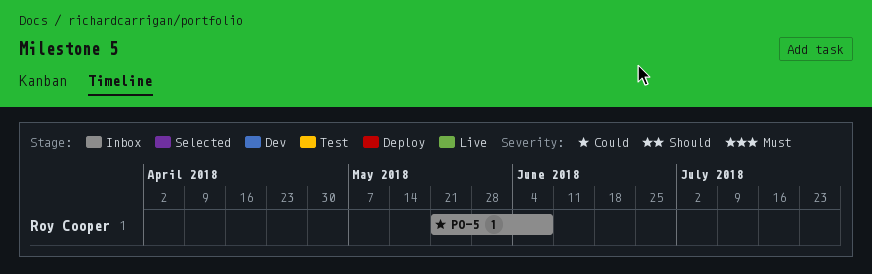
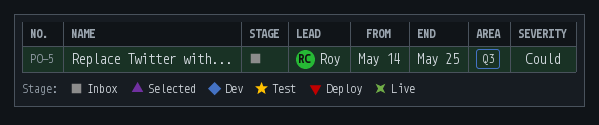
PO-5, start: May 21 -> May 14
PO-5, due: Jun 8 -> May 25

